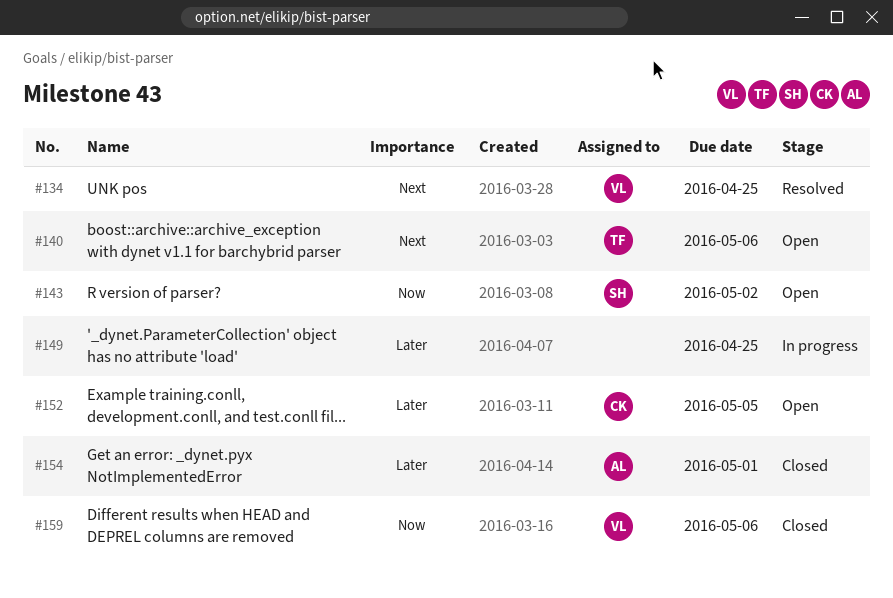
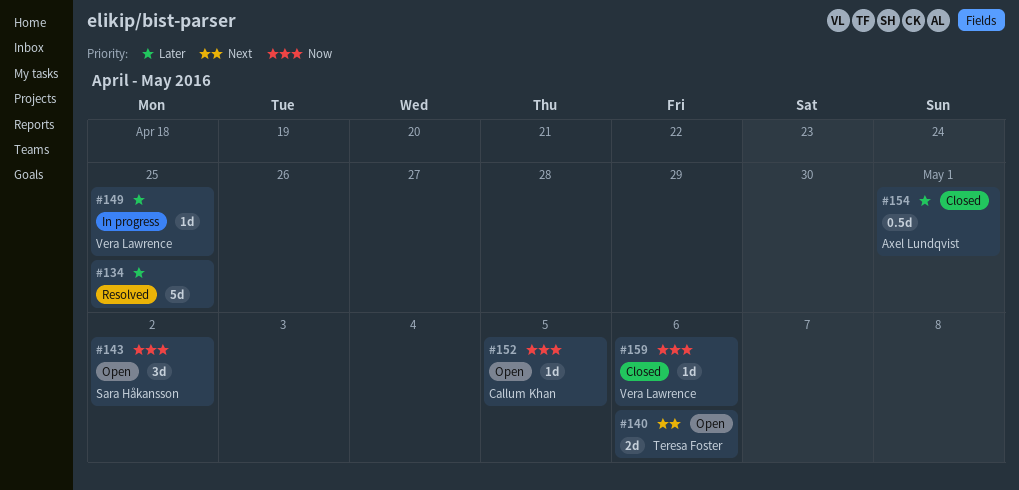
#134, owner: Vera Lawrence -> none
#134, priority: Next -> Later
#149, owner: none -> Vera Lawrence
#152, priority: Later -> Now

